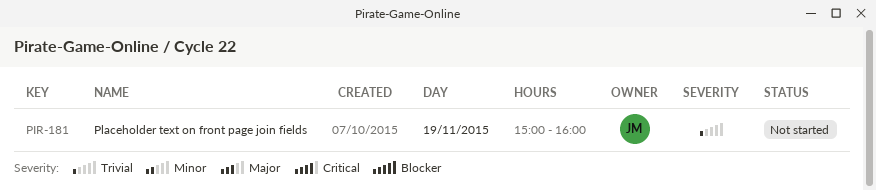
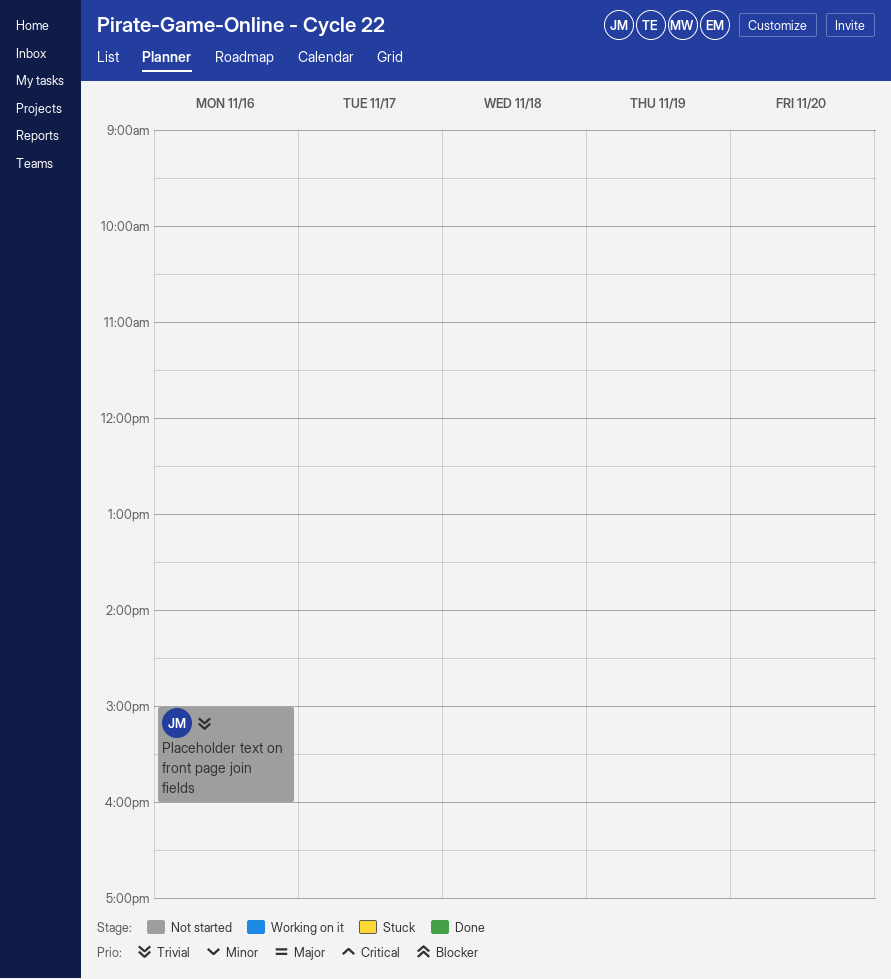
Placeholder text on front page join fields, day: Nov 19 -> Nov 16

